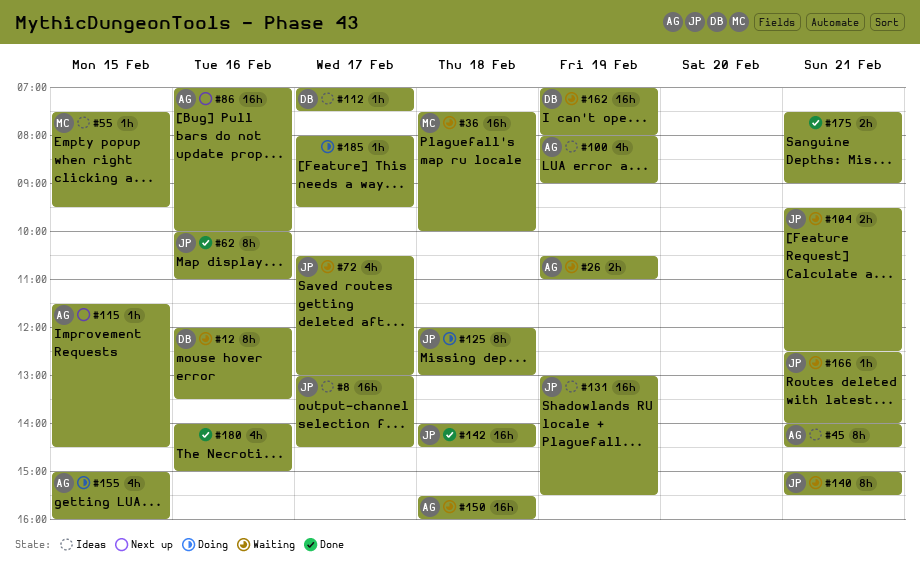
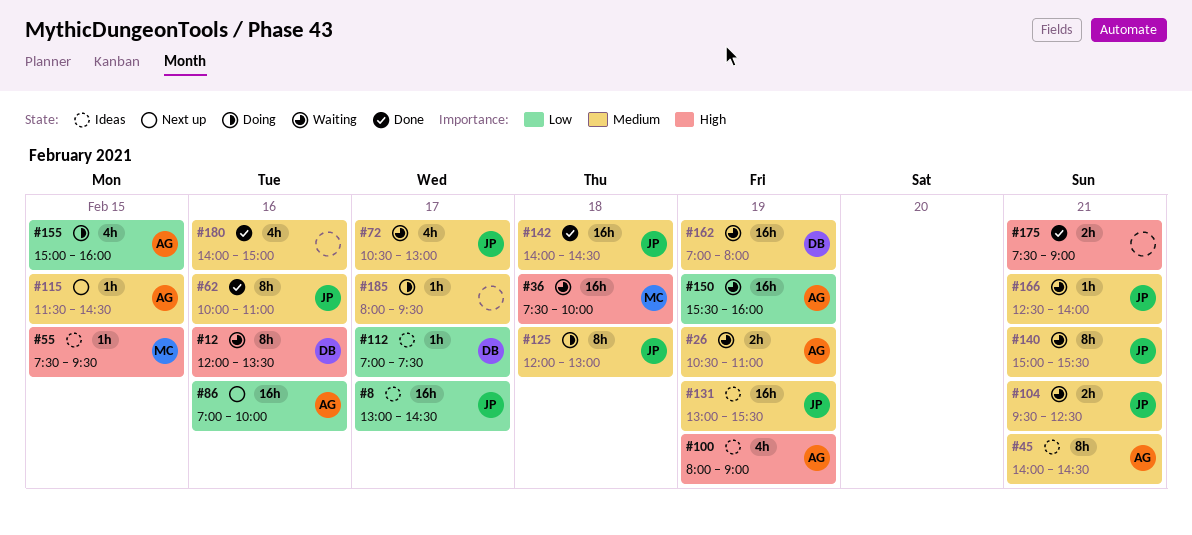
#150, day: Feb 18 -> Feb 19

